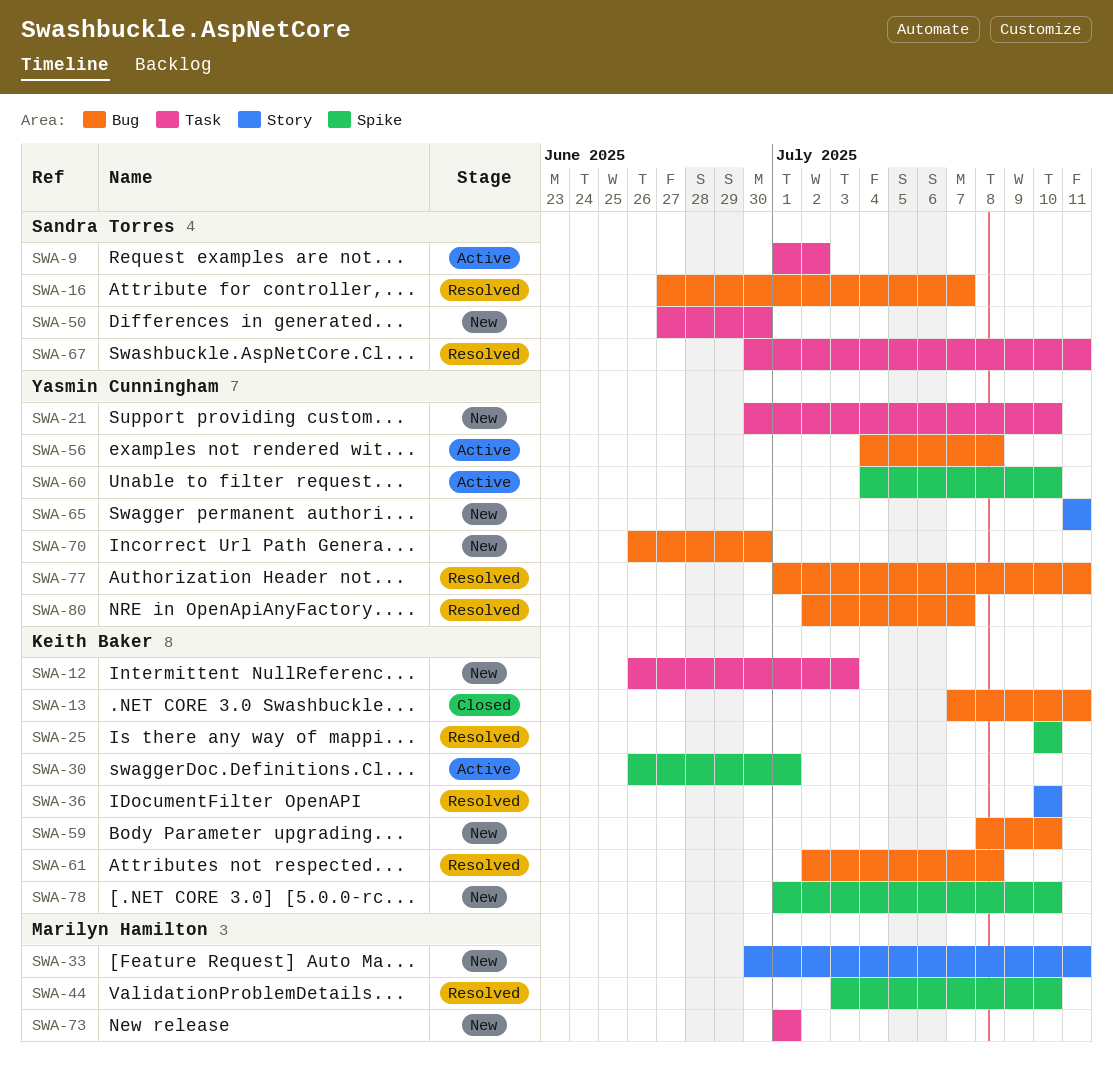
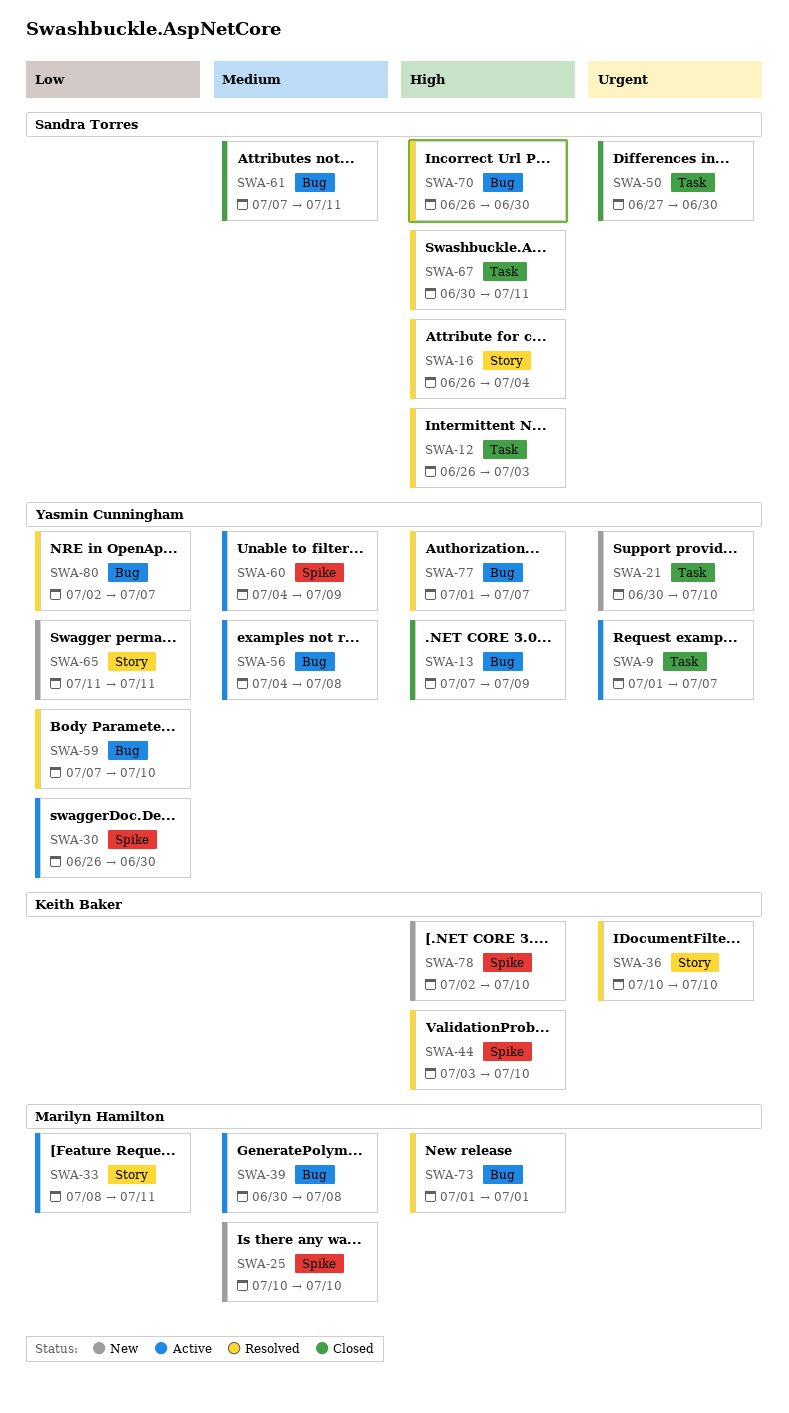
SWA-9, owner: Sandra Torres -> Yasmin Cunningham
SWA-9, due: Jul 2 -> Jul 7
SWA-12, status: New -> Resolved
SWA-12, owner: Keith Baker -> Sandra Torres
SWA-13, owner: Keith Baker -> Yasmin Cunningham
SWA-13, due: Jul 11 -> Jul 9
SWA-16, label: Bug -> Story
SWA-16, start: Jun 27 -> Jun 26
SWA-16, due: Jul 7 -> Jul 4
SWA-25, status: Resolved -> New
SWA-25, owner: Keith Baker -> Marilyn Hamilton
SWA-30, owner: Keith Baker -> Yasmin Cunningham
SWA-30, due: Jul 1 -> Jun 30
SWA-33, status: New -> Active
SWA-33, start: Jun 30 -> Jul 8
SWA-39: none -> present
SWA-44, owner: Marilyn Hamilton -> Keith Baker
SWA-50, status: New -> Closed
SWA-59, status: New -> Resolved
SWA-59, owner: Keith Baker -> Yasmin Cunningham
SWA-59, start: Jul 8 -> Jul 7
SWA-60, due: Jul 10 -> Jul 9
SWA-61, status: Resolved -> Closed
SWA-61, owner: Keith Baker -> Sandra Torres
SWA-61, start: Jul 2 -> Jul 7
SWA-61, due: Jul 8 -> Jul 11
SWA-70, status: New -> Resolved
SWA-70, owner: Yasmin Cunningham -> Sandra Torres
SWA-73, status: New -> Resolved
SWA-73, label: Task -> Bug
SWA-77, due: Jul 11 -> Jul 7
SWA-78, start: Jul 1 -> Jul 2

